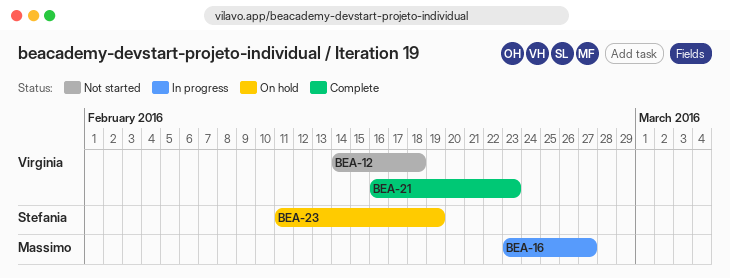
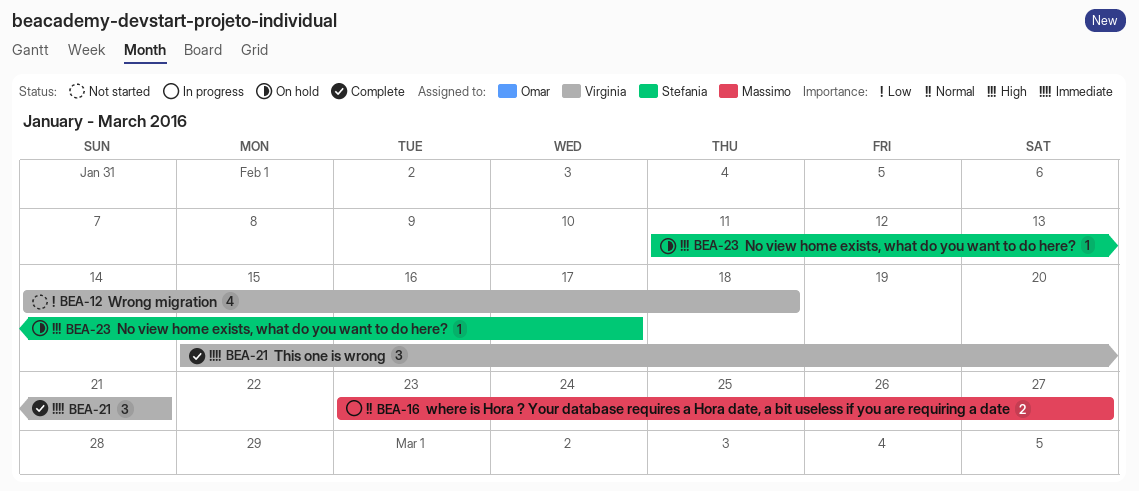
BEA-21, start: Feb 16 -> Feb 15
BEA-21, due: Feb 23 -> Feb 21
BEA-23, due: Feb 19 -> Feb 17

